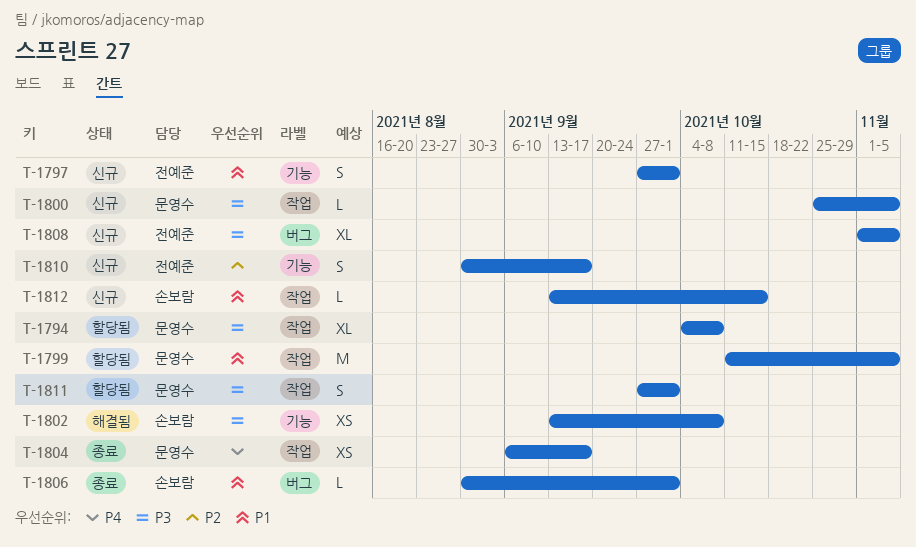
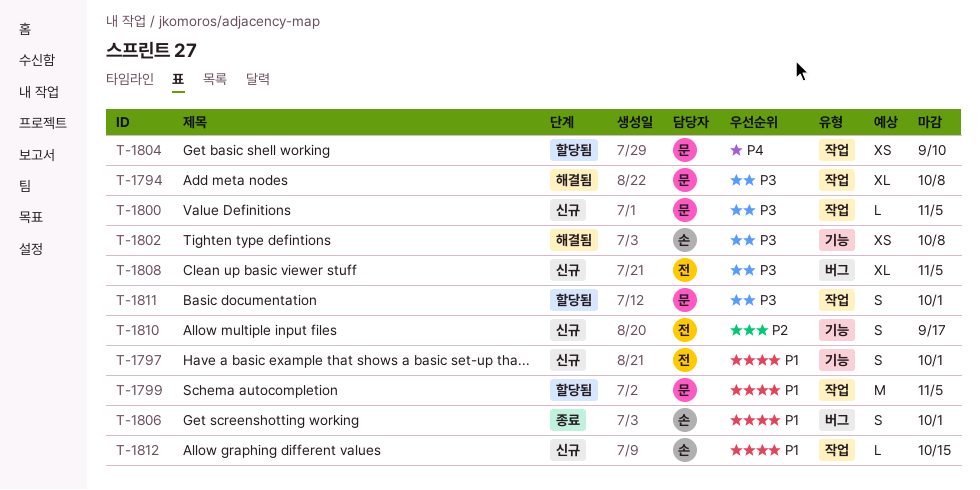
T-1794, status: 할당됨 -> 해결됨
T-1804, status: 종료 -> 할당됨
T-1804, due: Sep 17 -> Sep 10
T-1806, estimate: L -> S

